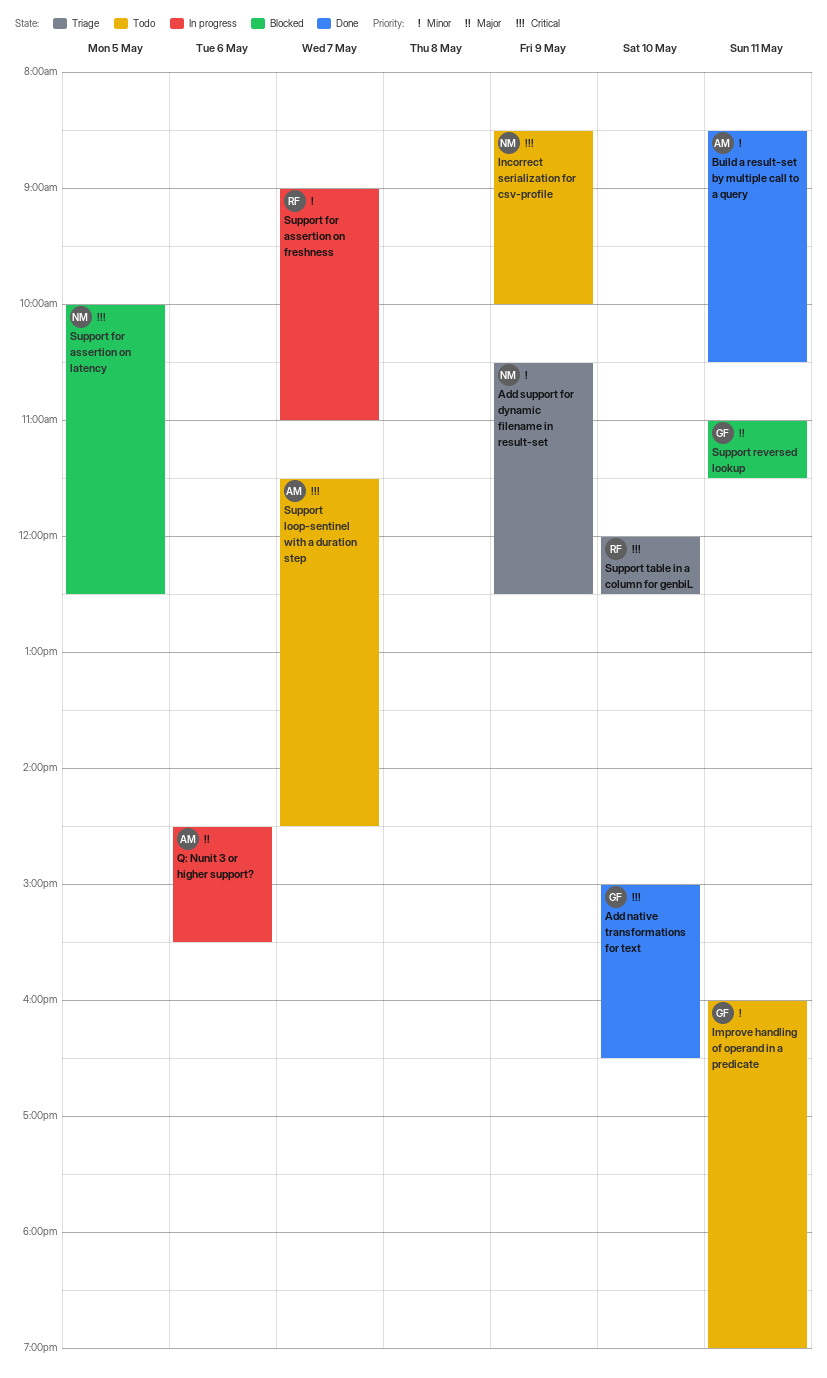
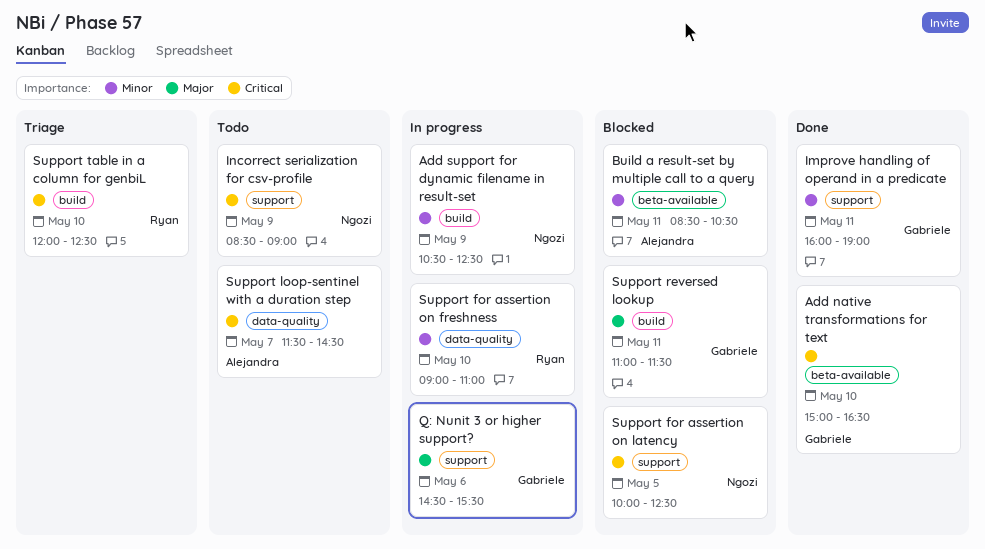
Add support for dynamic filename in result-set, status: Triage -> In progress
Build a result-set by multiple call to a query, status: Done -> Blocked
Improve handling of operand in a predicate, status: Todo -> Done
Incorrect serialization for csv-profile, ends: 10:00 -> 09:00
Q: Nunit 3 or higher support?, owner: Alejandra -> Gabriele
Support for assertion on freshness, day: May 7 -> May 10

